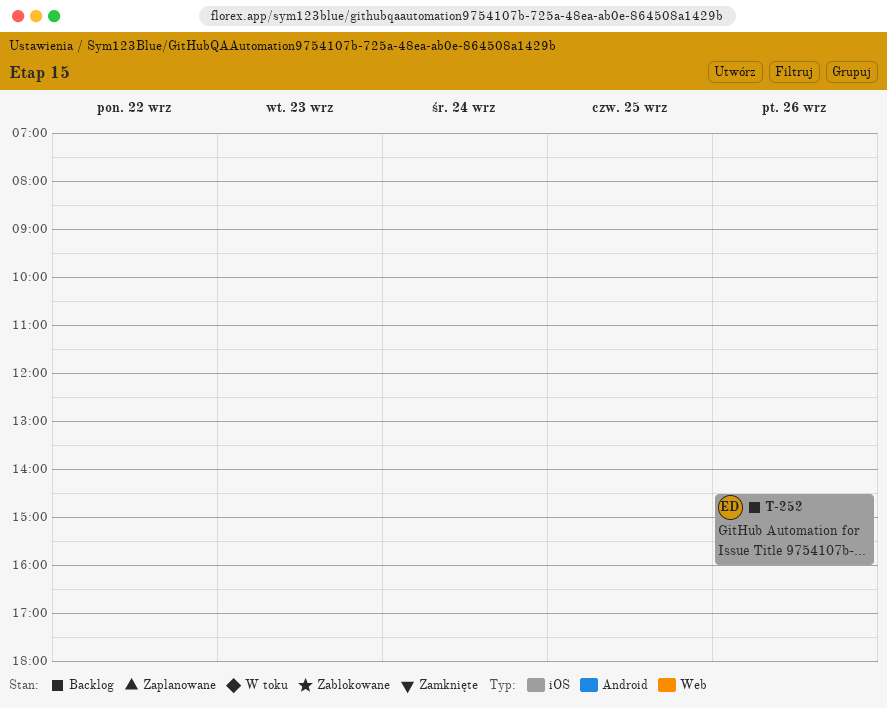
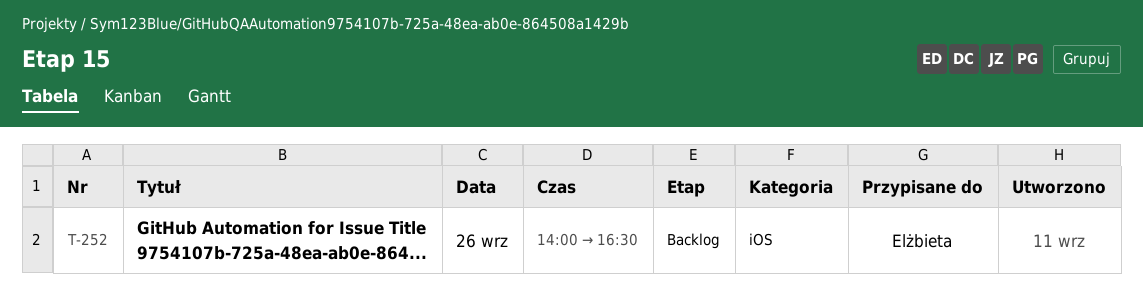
T-252, begins: 14:30 -> 14:00
T-252, ends: 16:00 -> 16:30

